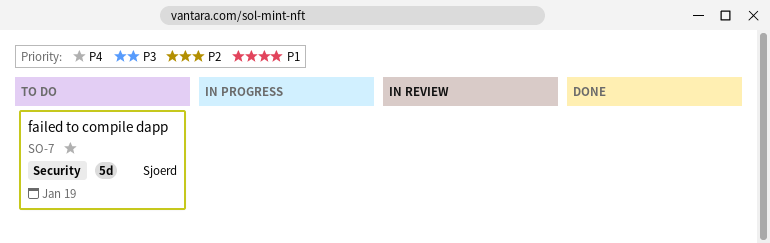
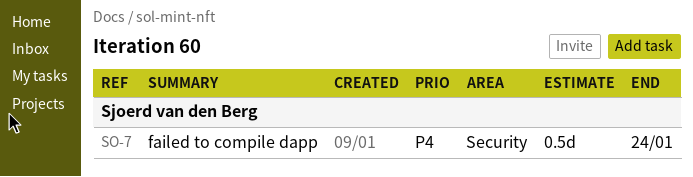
SO-7, estimate: 5d -> 0.5d
SO-7, due: Jan 19 -> Jan 24

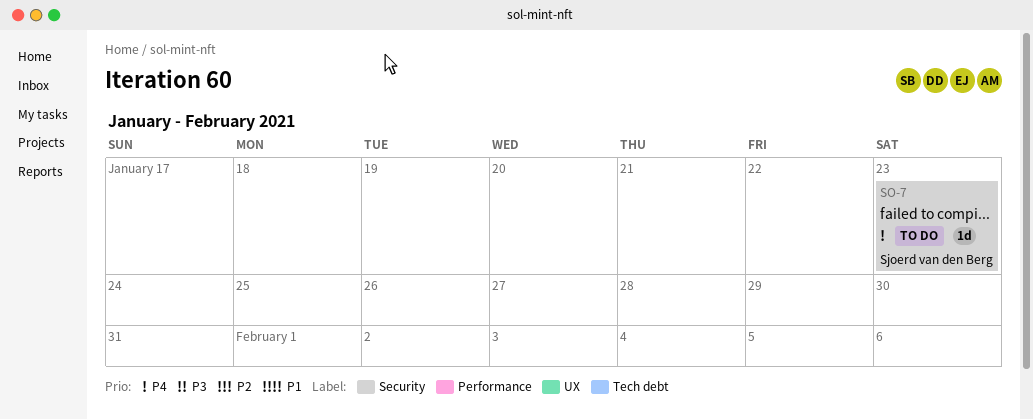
SO-7, estimate: 0.5d -> 1d
SO-7, due: Jan 24 -> Jan 23

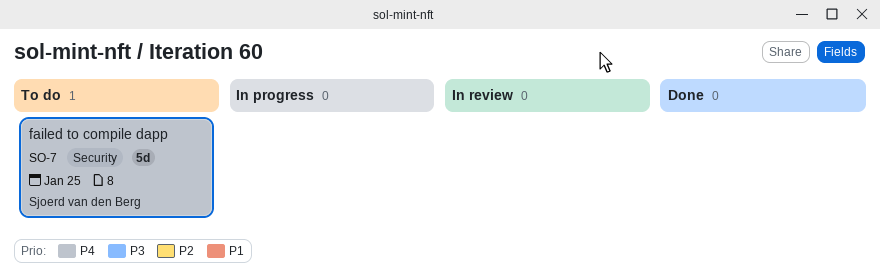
SO-7, estimate: 1d -> 5d
SO-7, due: Jan 23 -> Jan 25

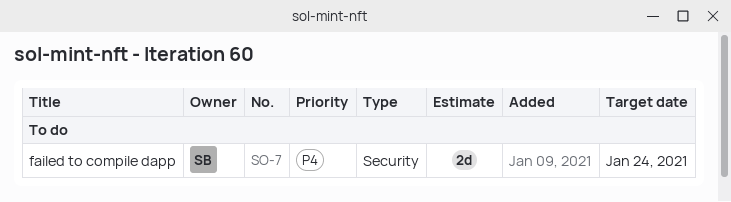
SO-7, estimate: 5d -> 2d
SO-7, due: Jan 25 -> Jan 24

